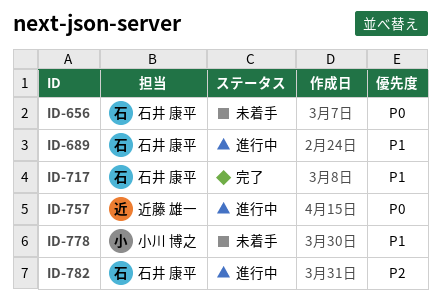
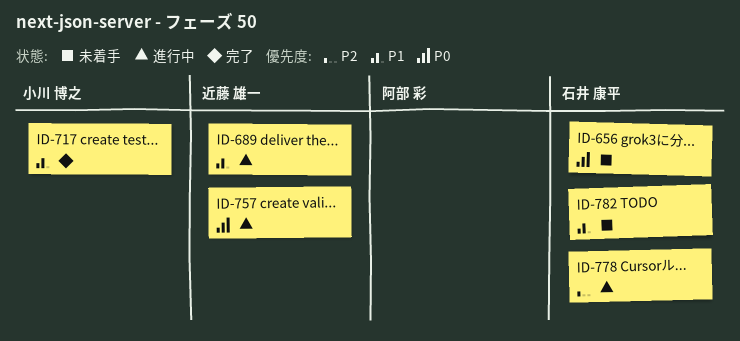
ID-689, owner: 石井 康平 -> 近藤 雄一
ID-717, owner: 石井 康平 -> 小川 博之
ID-778, status: 未着手 -> 進行中
ID-778, owner: 小川 博之 -> 石井 康平
ID-778, priority: P1 -> P2
ID-782, status: 進行中 -> 未着手
ID-782, priority: P2 -> P1

